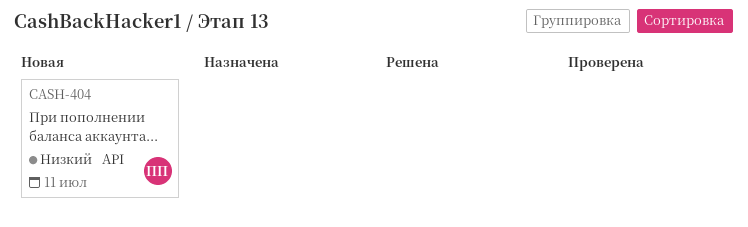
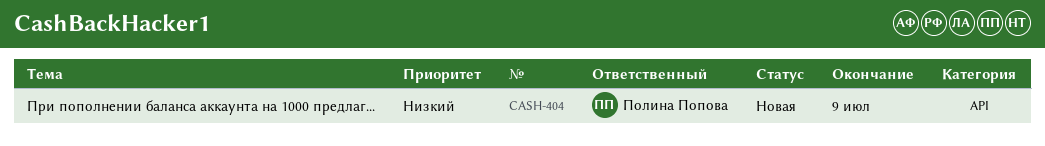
CASH-404, due: Jul 11 -> Jul 9

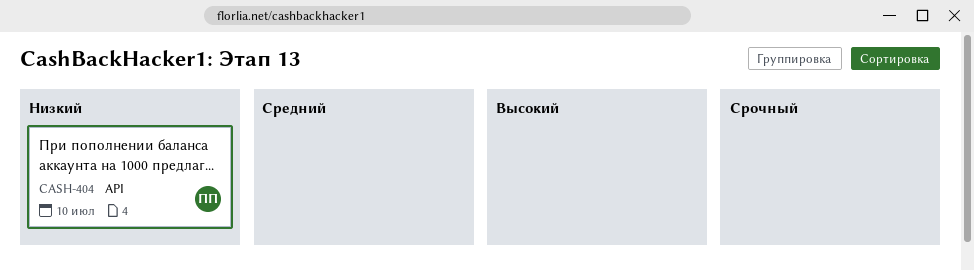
CASH-404, due: Jul 9 -> Jul 10

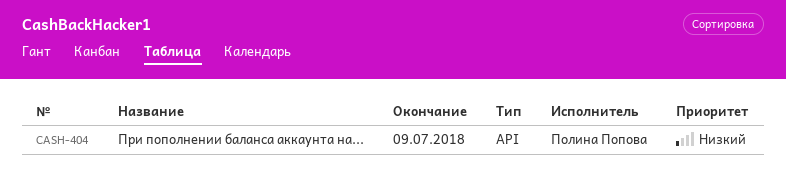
CASH-404, due: Jul 10 -> Jul 9

